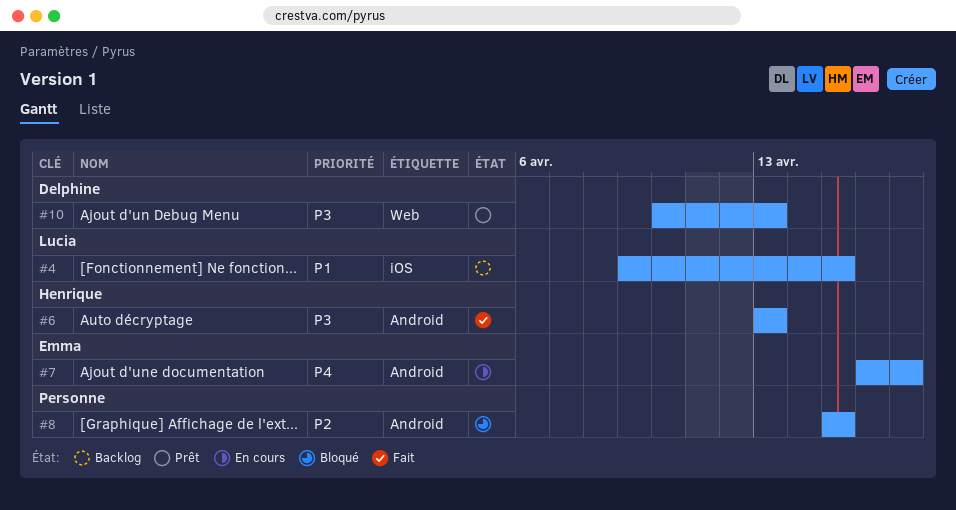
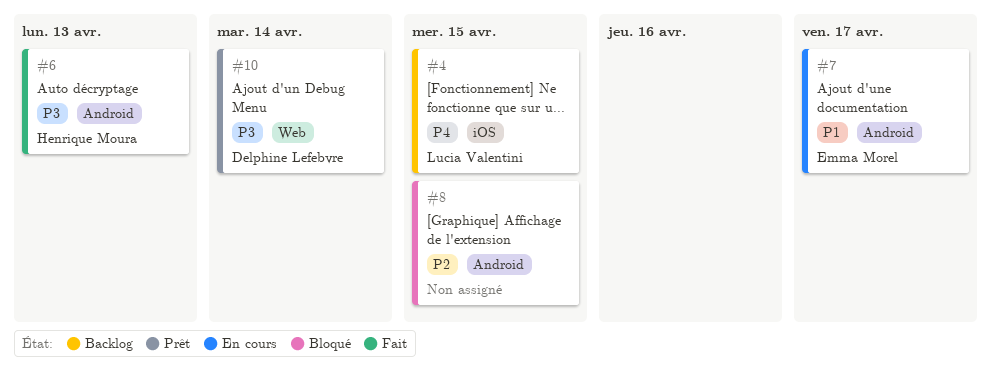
#4, priority: P1 -> P4
#7, priority: P4 -> P1
#10, due: Apr 13 -> Apr 14

